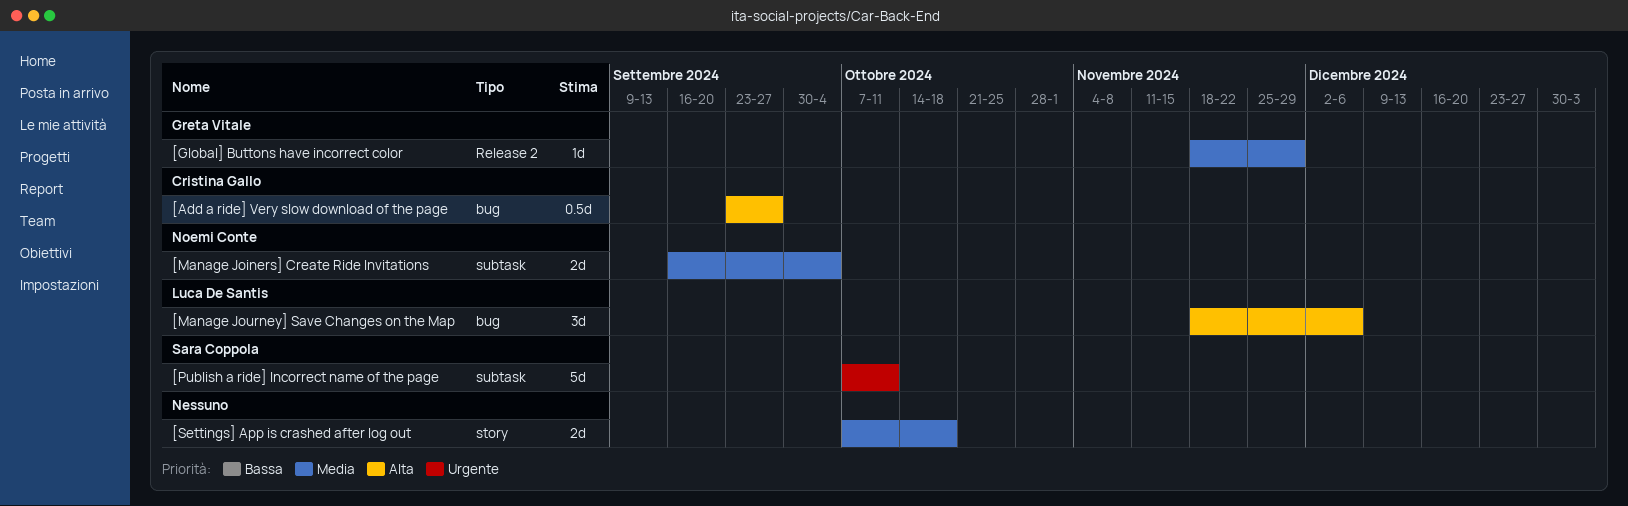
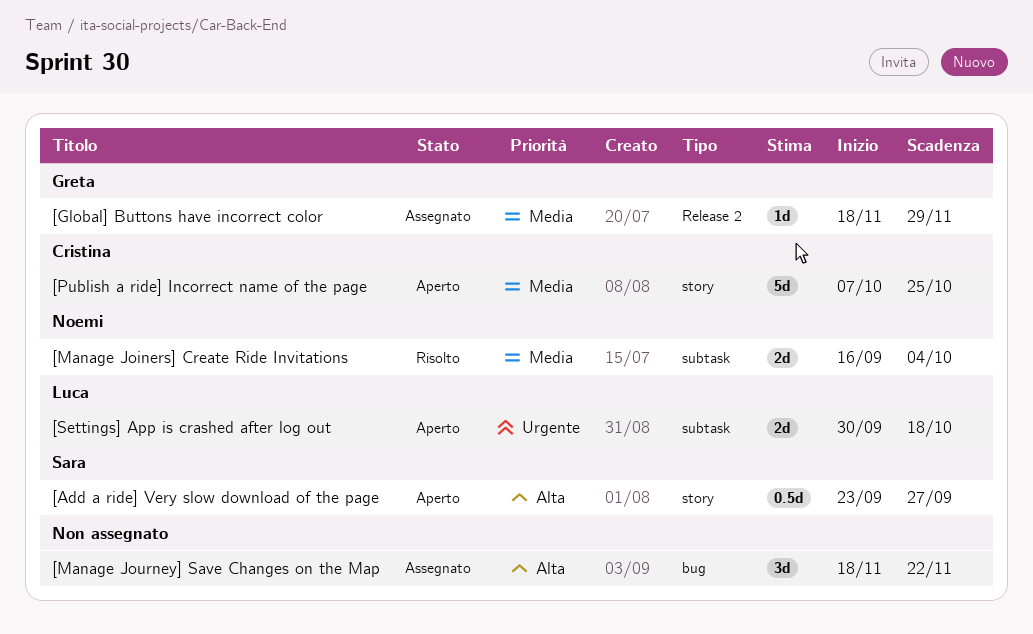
[Add a ride] Very slow download of the page, owner: Cristina Gallo -> Sara Coppola
[Add a ride] Very slow download of the page, label: bug -> story
[Manage Journey] Save Changes on the Map, owner: Luca De Santis -> none
[Manage Journey] Save Changes on the Map, due: Dec 6 -> Nov 22
[Publish a ride] Incorrect name of the page, owner: Sara Coppola -> Cristina Gallo
[Publish a ride] Incorrect name of the page, priority: Urgente -> Media
[Publish a ride] Incorrect name of the page, label: subtask -> story
[Publish a ride] Incorrect name of the page, due: Oct 11 -> Oct 25
[Settings] App is crashed after log out, owner: none -> Luca De Santis
[Settings] App is crashed after log out, priority: Media -> Urgente
[Settings] App is crashed after log out, label: story -> subtask
[Settings] App is crashed after log out, start: Oct 7 -> Sep 30

